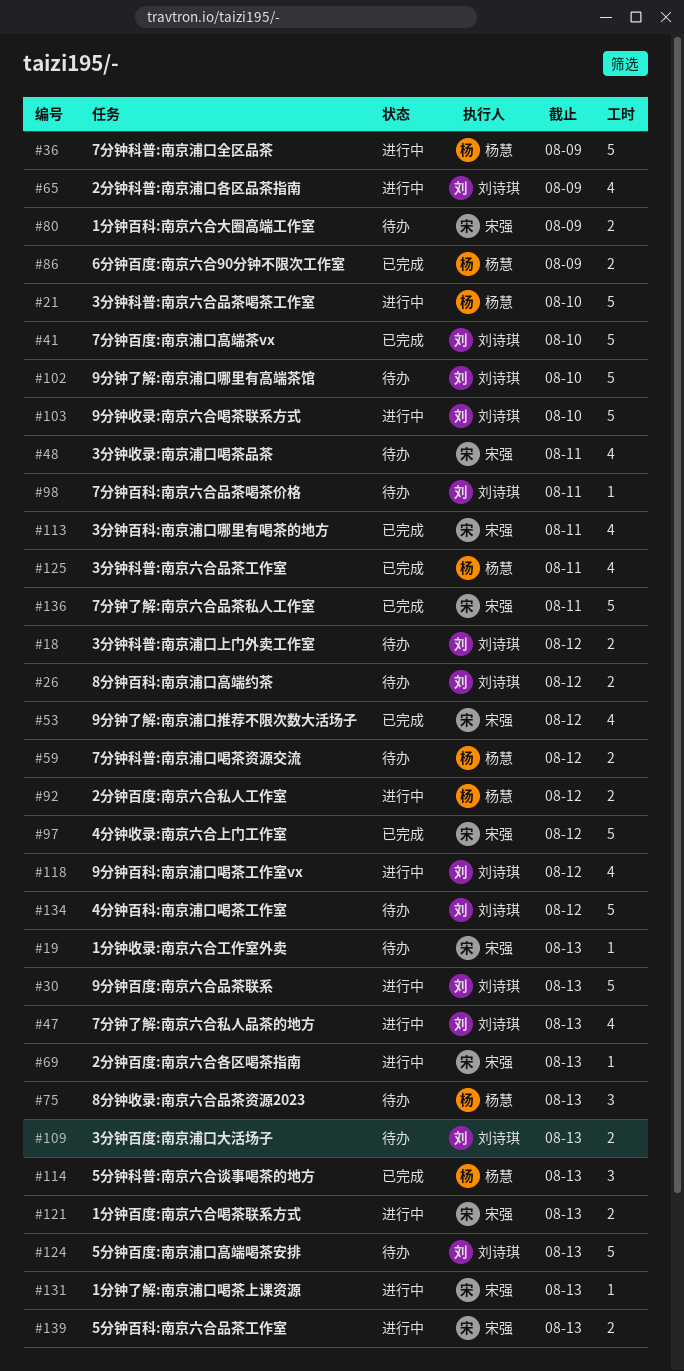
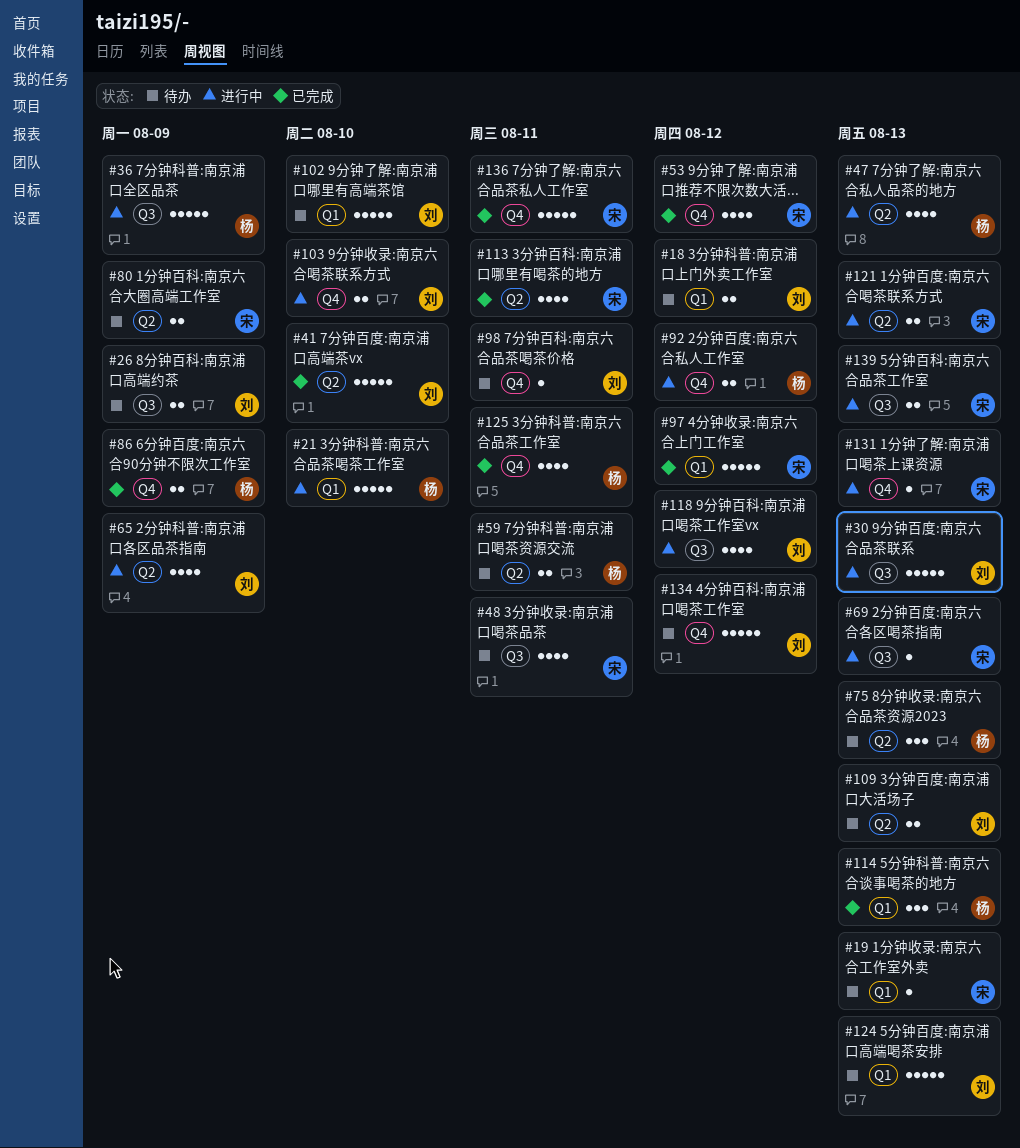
#26, due: Aug 12 -> Aug 9
#47, owner: 刘诗琪 -> 杨慧
#59, due: Aug 12 -> Aug 11
#103, estimate: 5 -> 2

